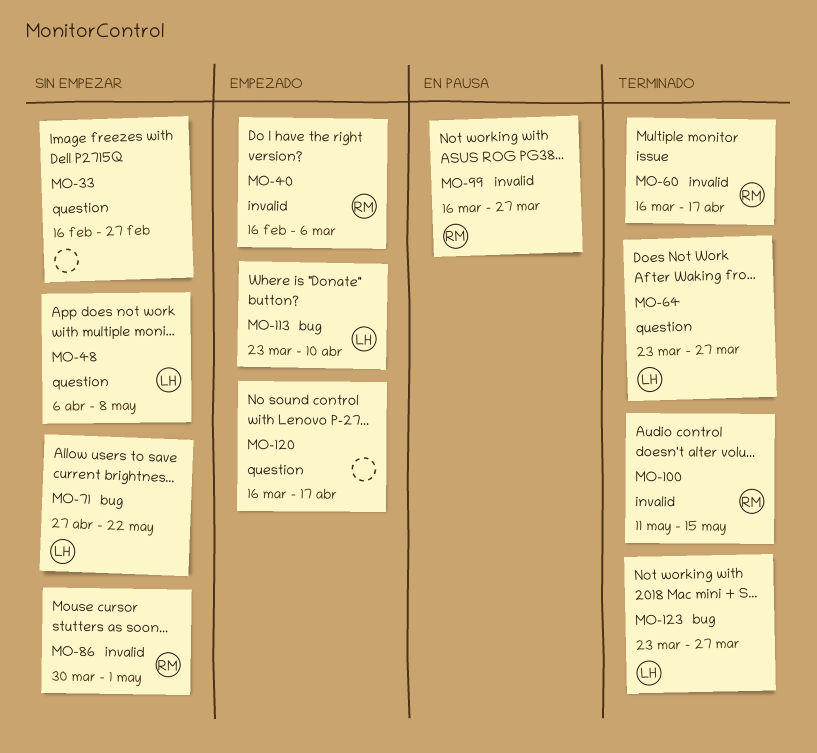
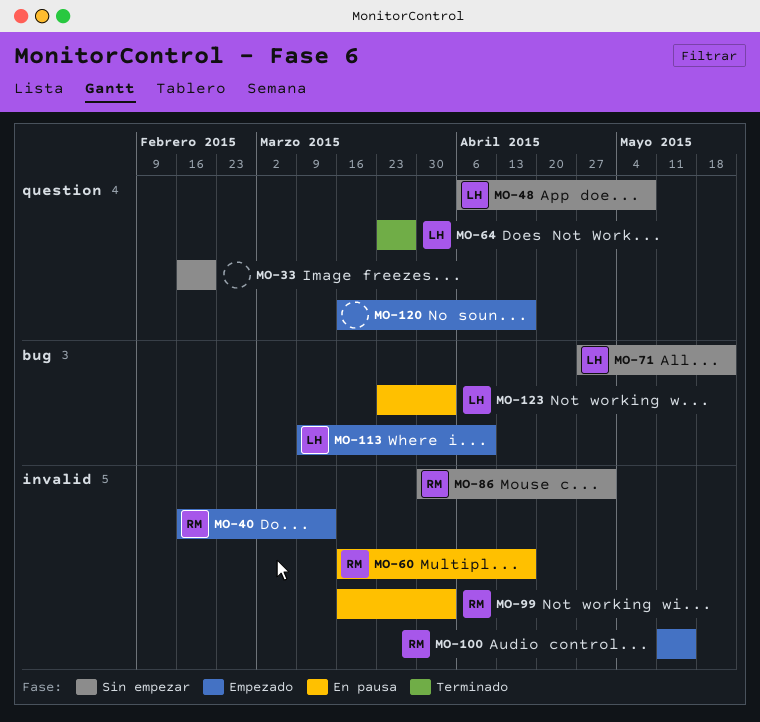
MO-33, due: Feb 27 -> Feb 20
MO-40, due: Mar 6 -> Mar 13
MO-60, status: Terminado -> En pausa
MO-99, due: Mar 27 -> Apr 3
MO-100, status: Terminado -> Empezado
MO-113, start: Mar 23 -> Mar 9
MO-123, status: Terminado -> En pausa
MO-123, due: Mar 27 -> Apr 3

